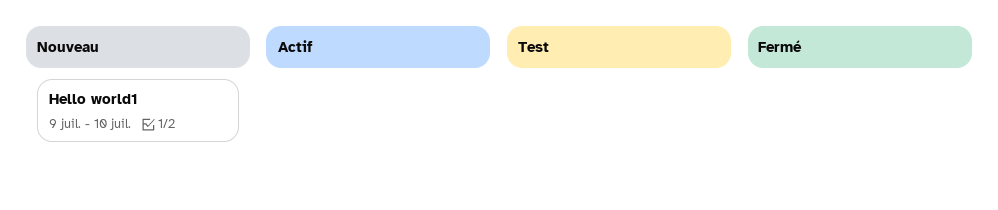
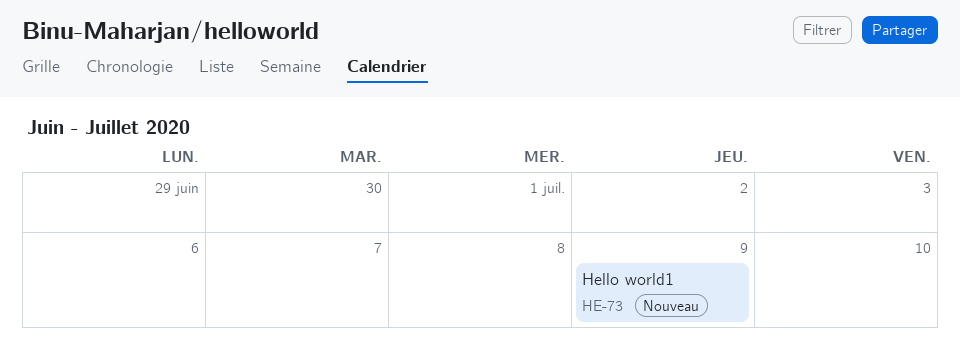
Hello world1, due: Jul 10 -> Jul 9

